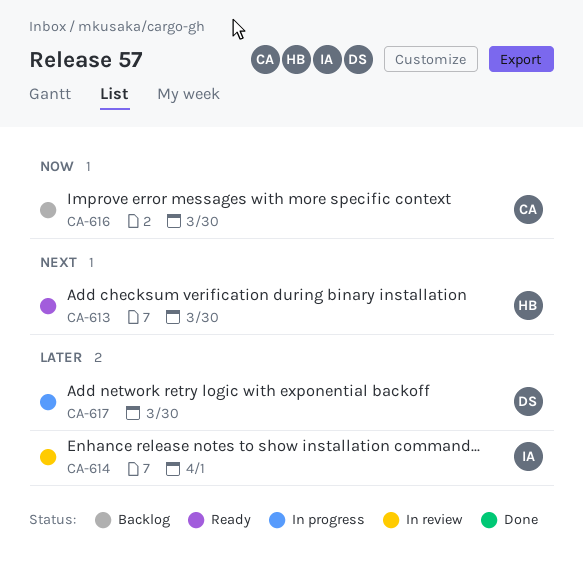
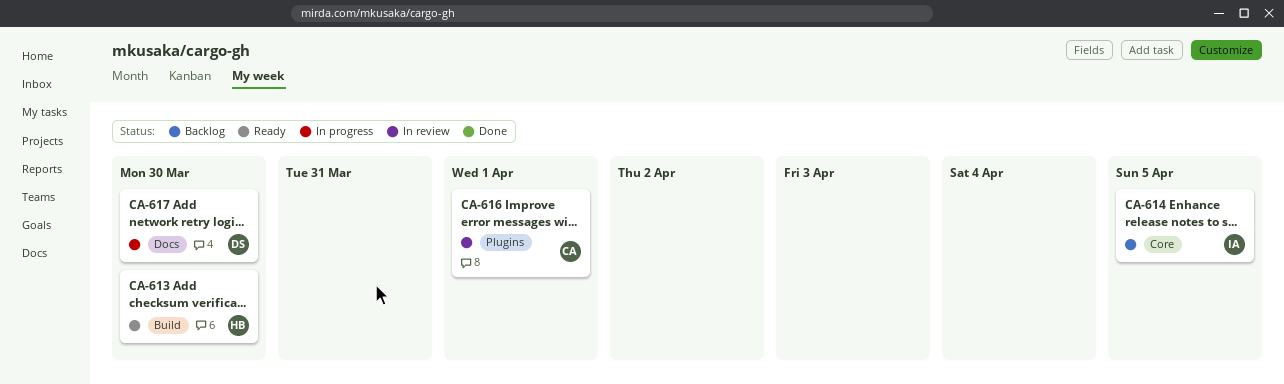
CA-614, status: In review -> Backlog
CA-614, due: Apr 1 -> Apr 5
CA-616, status: Backlog -> In review
CA-616, due: Mar 30 -> Apr 1

